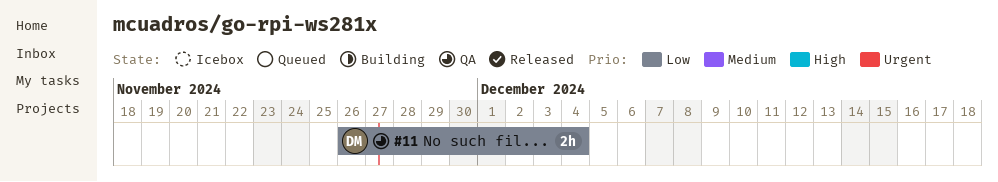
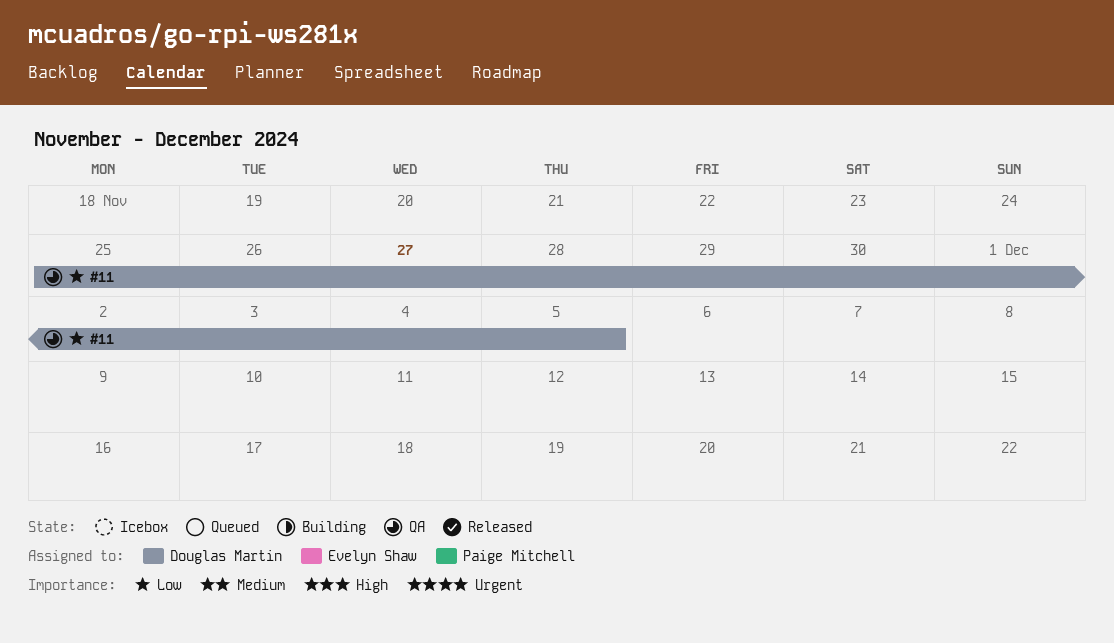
#11, start: Nov 26 -> Nov 25
#11, due: Dec 4 -> Dec 5

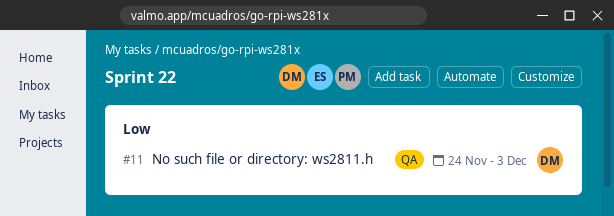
#11, start: Nov 25 -> Nov 24
#11, due: Dec 5 -> Dec 3

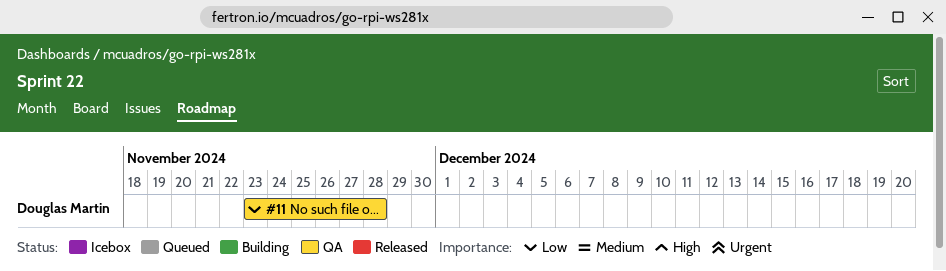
#11, start: Nov 24 -> Nov 23
#11, due: Dec 3 -> Nov 28

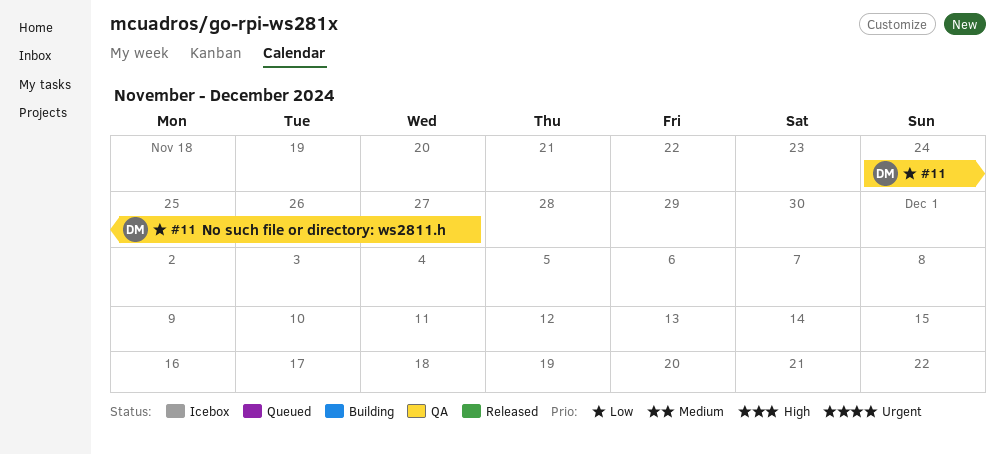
#11, start: Nov 23 -> Nov 24
#11, due: Nov 28 -> Nov 27

